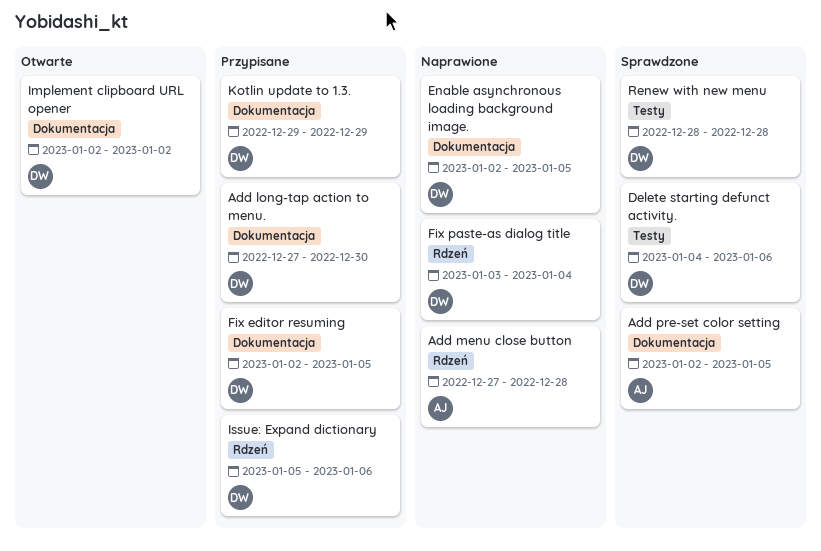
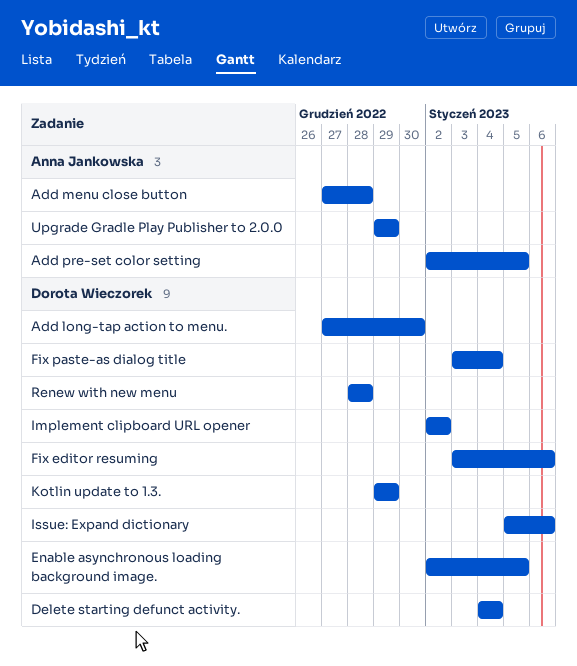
Delete starting defunct activity., due: Jan 6 -> Jan 4
Fix editor resuming, start: Jan 2 -> Jan 3
Fix editor resuming, due: Jan 5 -> Jan 6
Upgrade Gradle Play Publisher to 2.0.0: none -> present

